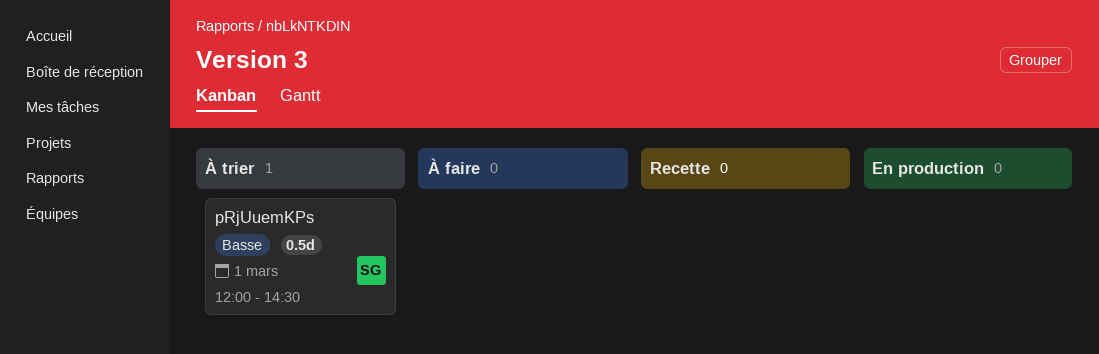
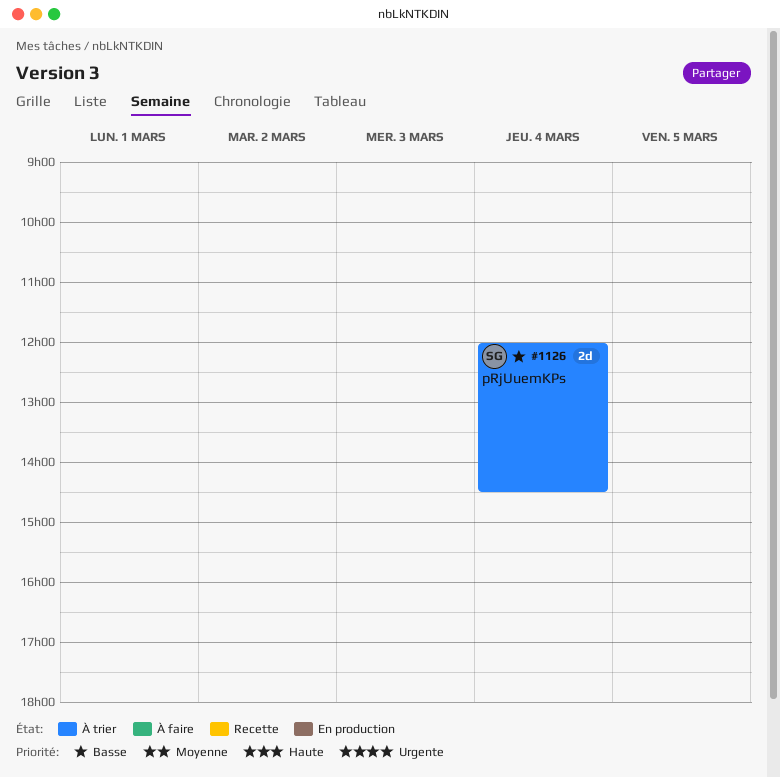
pRjUuemKPs, estimate: 0.5d -> 2d
pRjUuemKPs, day: Mar 1 -> Mar 4

